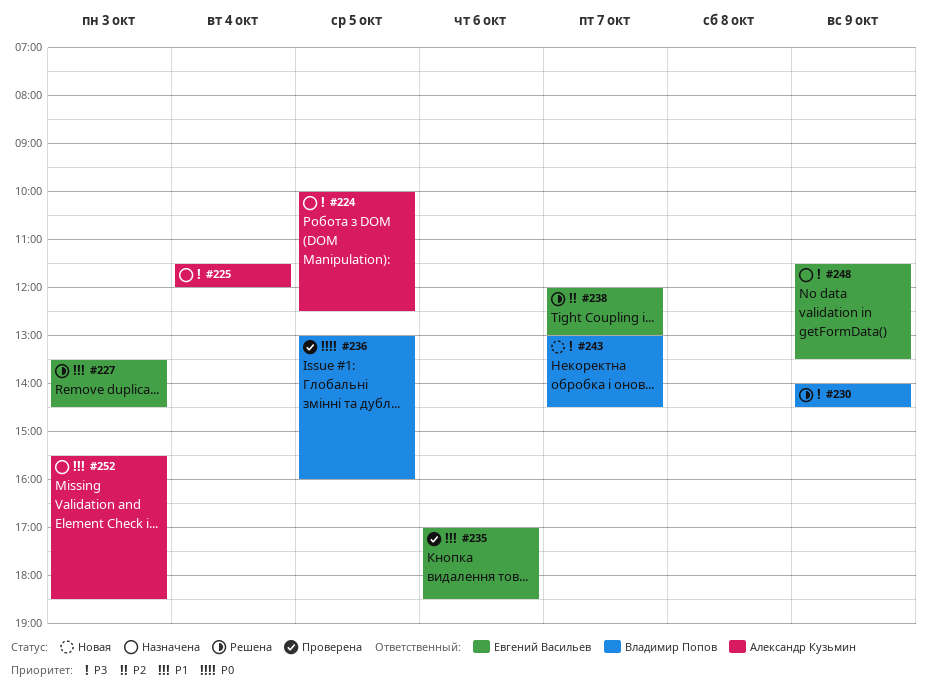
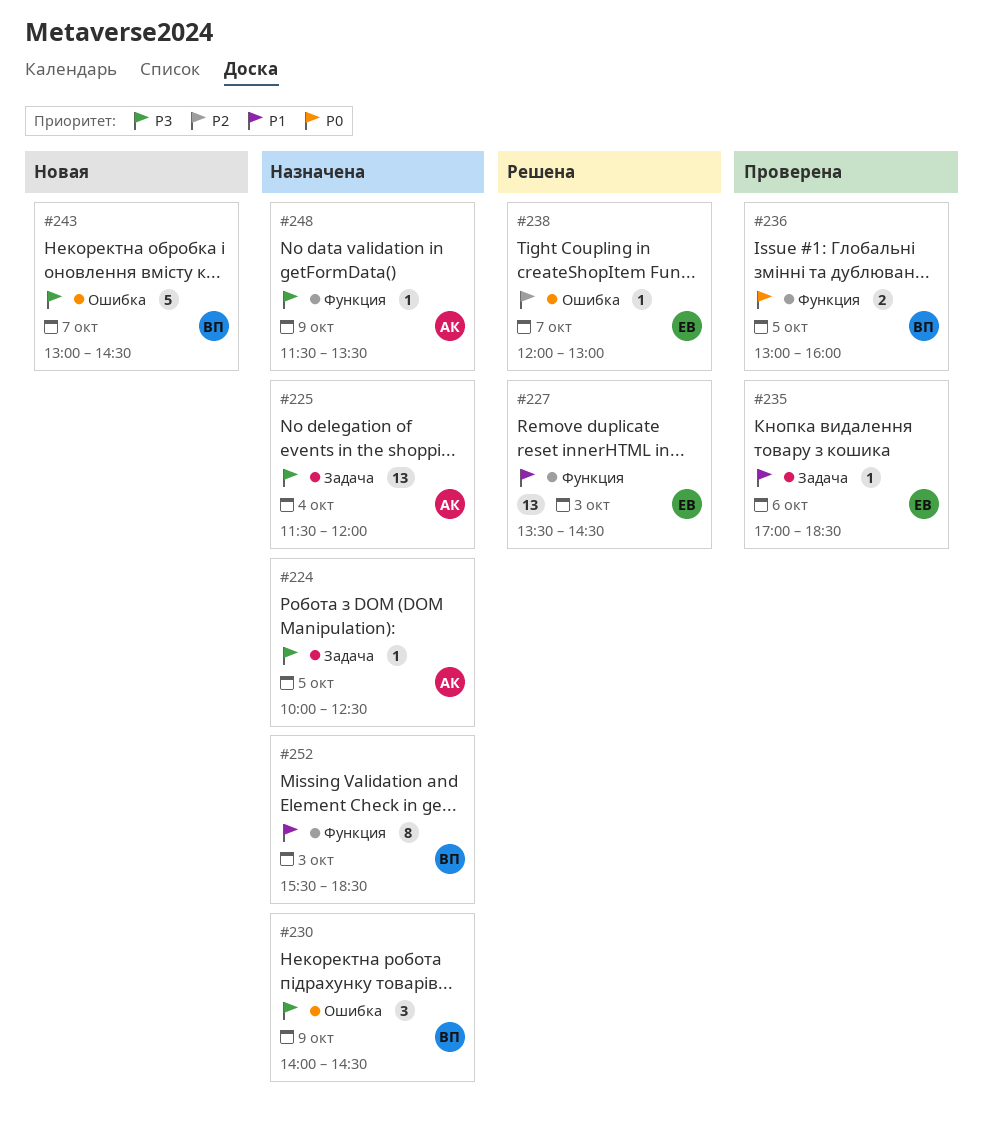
#230, status: Решена -> Назначена
#248, owner: Евгений Васильев -> Александр Кузьмин
#252, owner: Александр Кузьмин -> Владимир Попов

